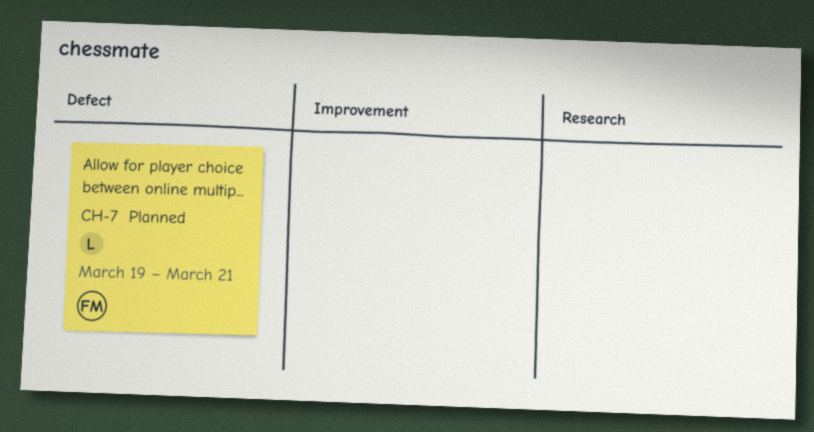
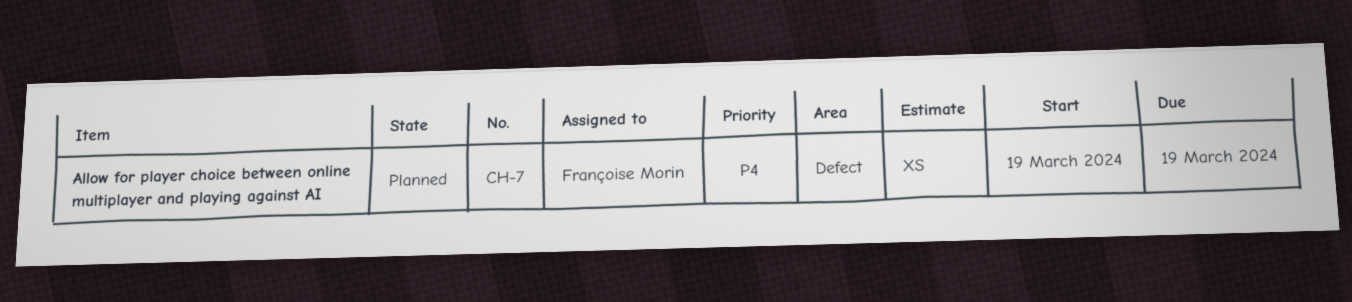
CH-7, estimate: L -> XS
CH-7, due: Mar 21 -> Mar 19

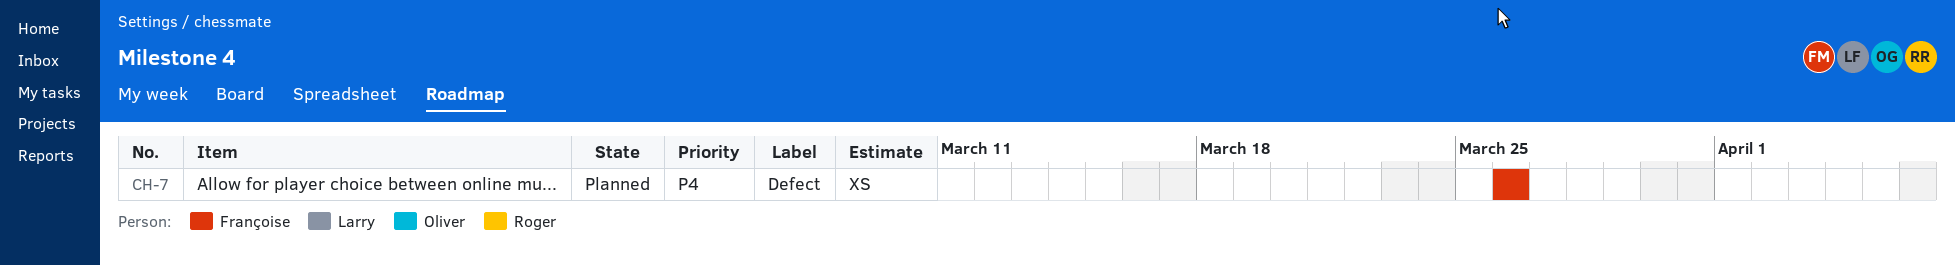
CH-7, start: Mar 19 -> Mar 26
CH-7, due: Mar 19 -> Mar 26

